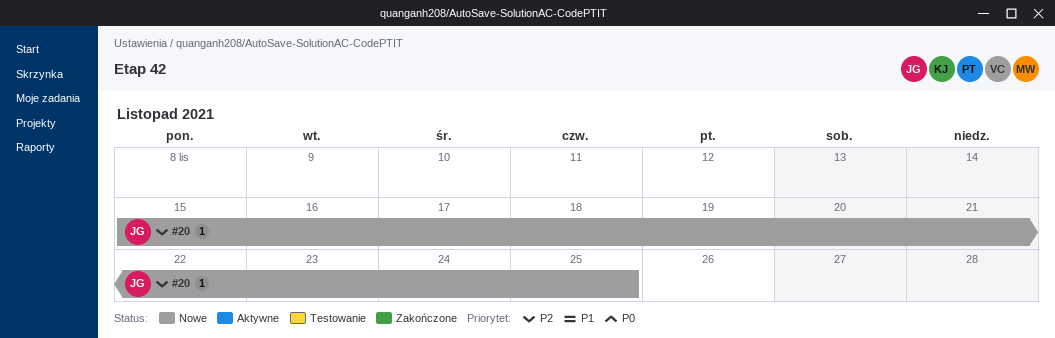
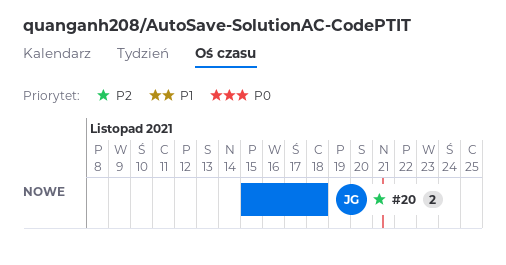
#20, estimate: 1 -> 2
#20, due: Nov 25 -> Nov 18

